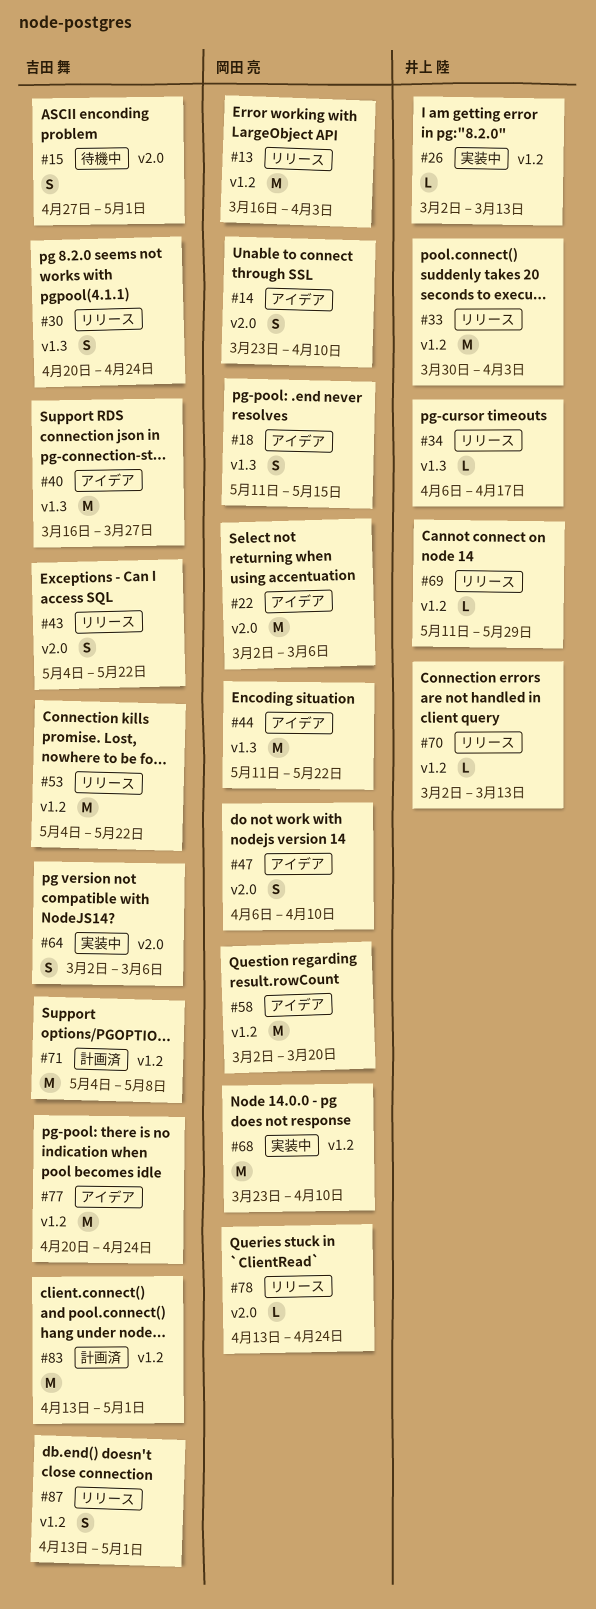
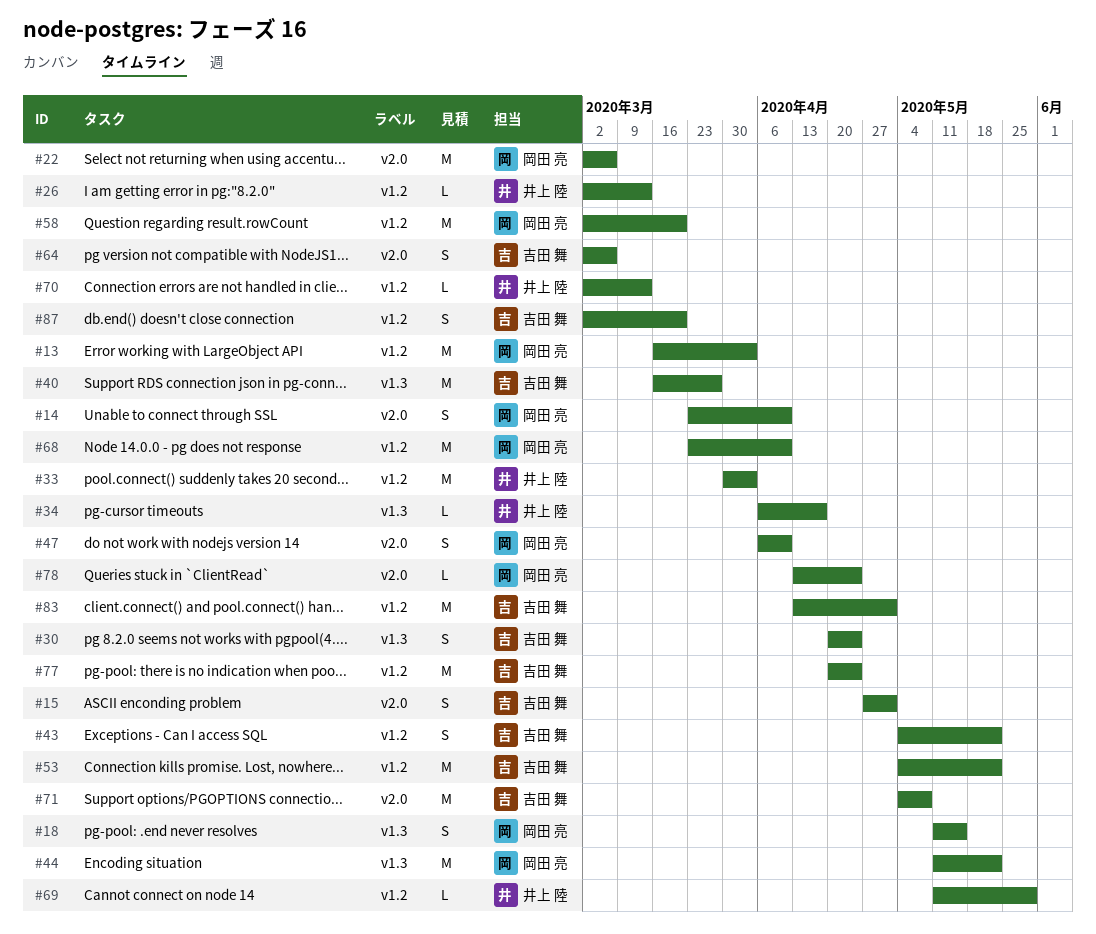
#43, label: v2.0 -> v1.2
#71, label: v1.2 -> v2.0
#87, start: Apr 13 -> Mar 2
#87, due: May 1 -> Mar 20

